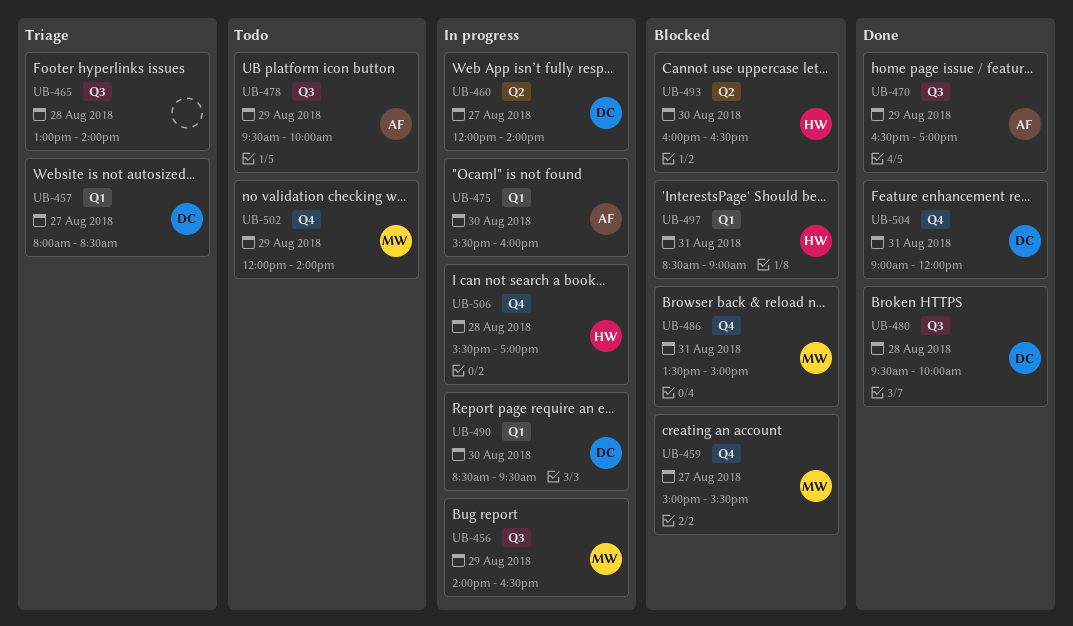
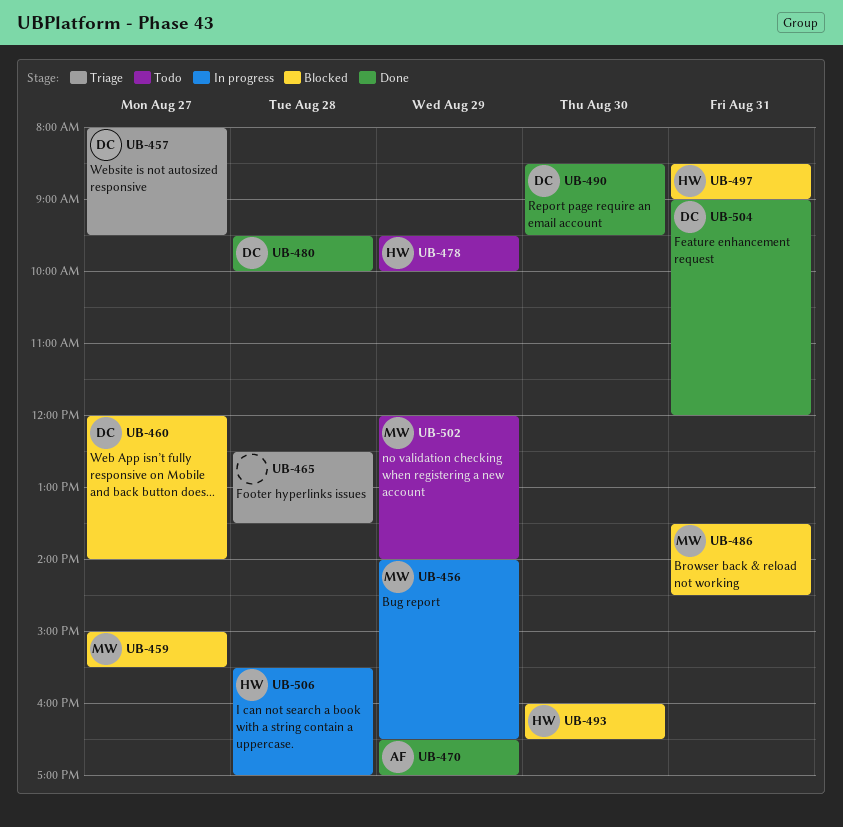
UB-457, ends: 08:30 -> 09:30
UB-460, status: In progress -> Blocked
UB-465, begins: 13:00 -> 12:30
UB-465, ends: 14:00 -> 13:30
UB-475: present -> none
UB-478, owner: AF -> HW
UB-486, ends: 15:00 -> 14:30
UB-490, status: In progress -> Done

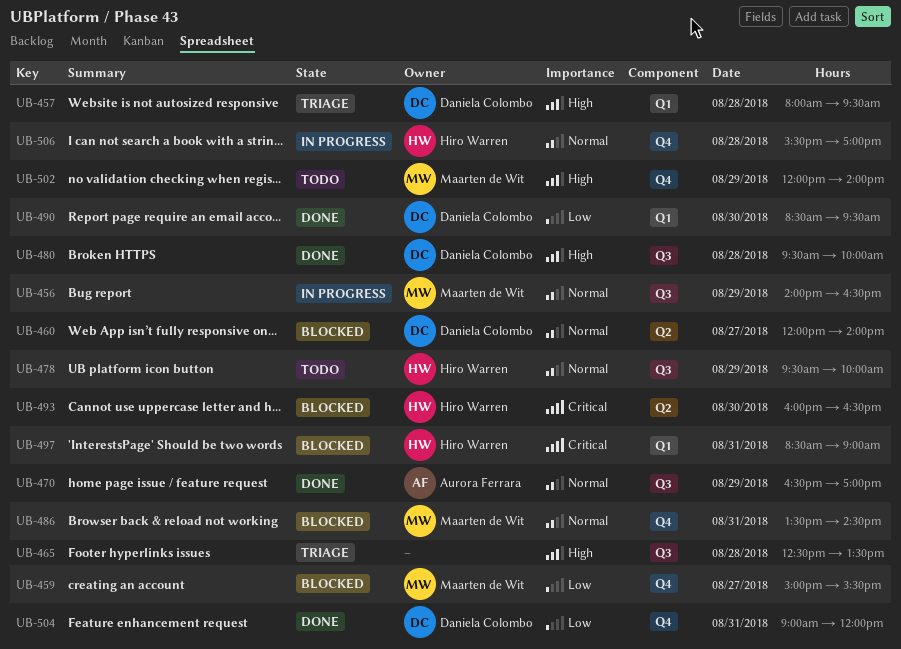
UB-457, day: Aug 27 -> Aug 28

